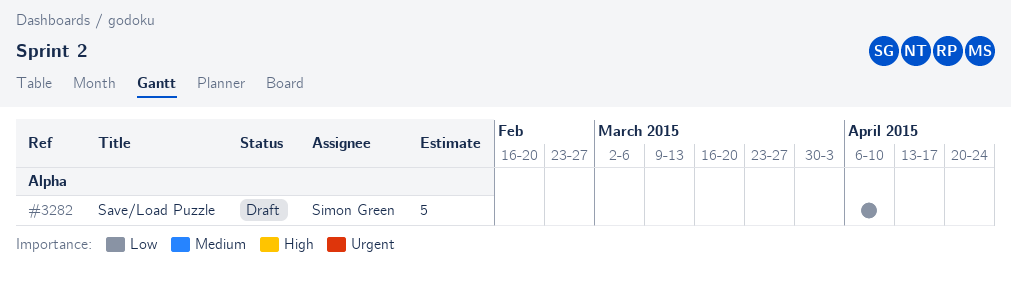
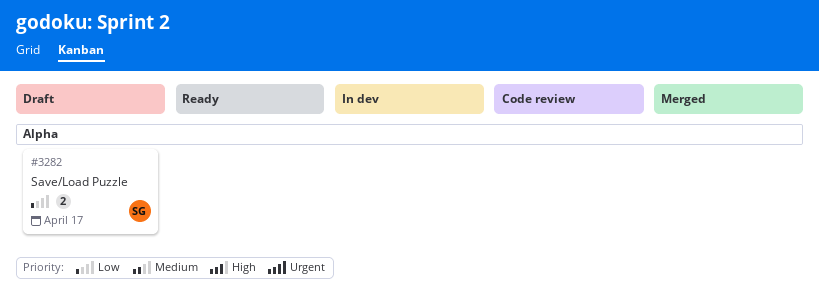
#3282, estimate: 5 -> 2
#3282, due: Apr 10 -> Apr 17

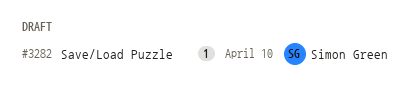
#3282, estimate: 2 -> 1
#3282, due: Apr 17 -> Apr 10

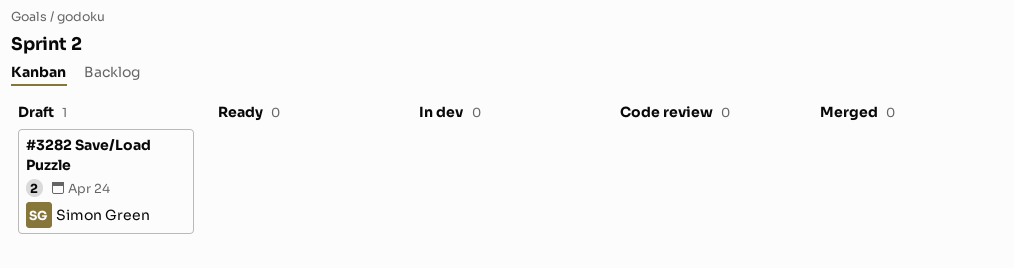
#3282, estimate: 1 -> 2
#3282, due: Apr 10 -> Apr 24

